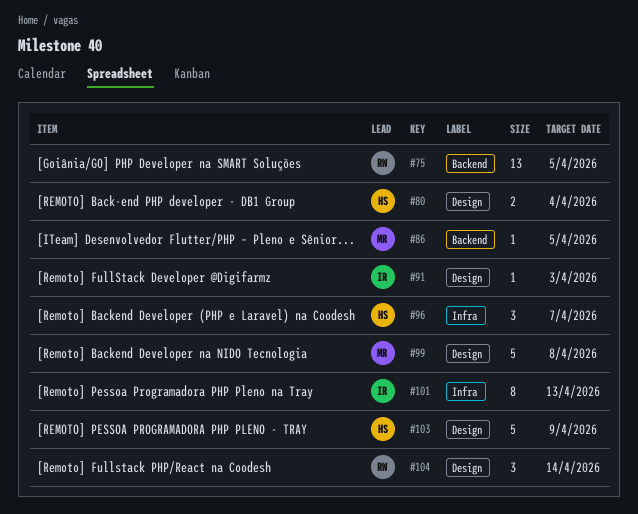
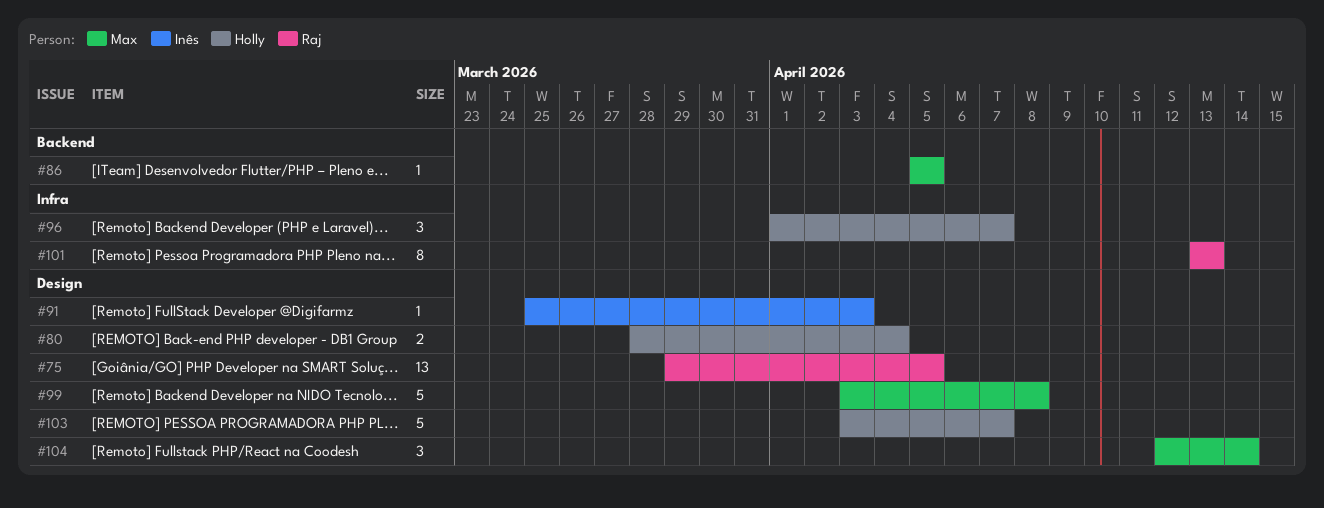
#75, label: Backend -> Design
#101, owner: Inês -> Raj
#103, due: Apr 9 -> Apr 7
#104, owner: Raj -> Max

